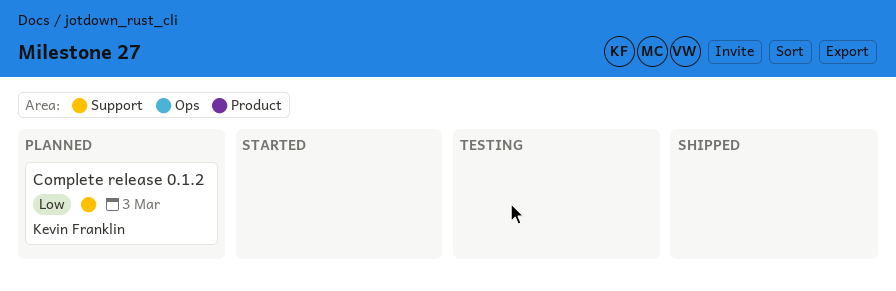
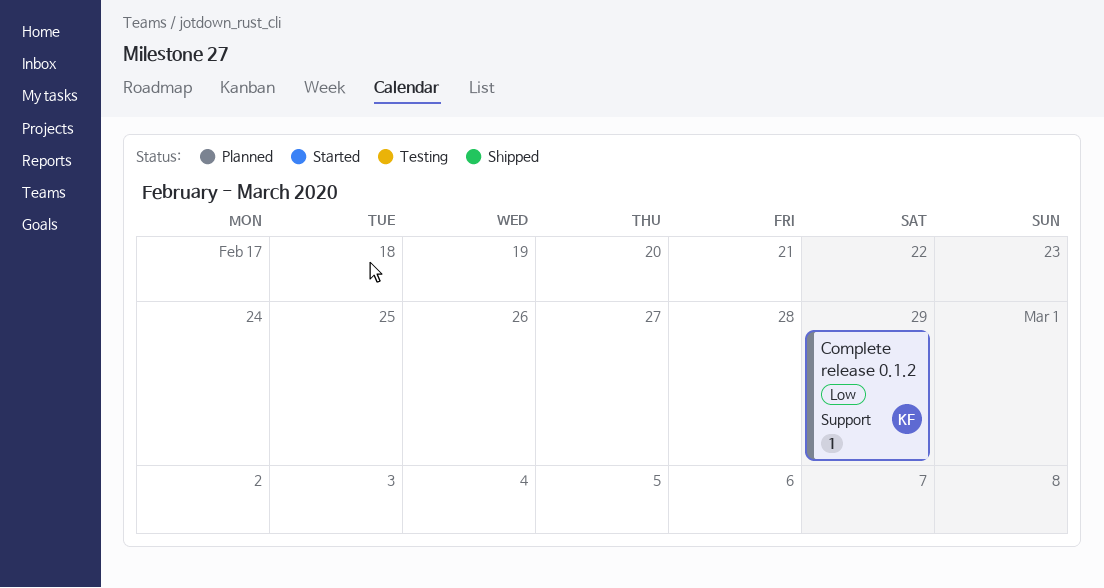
Complete release 0.1.2, due: Mar 3 -> Feb 29

